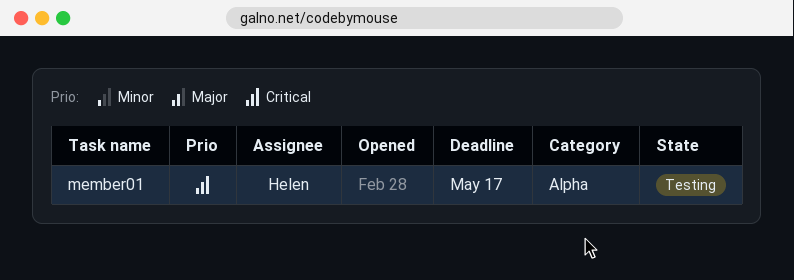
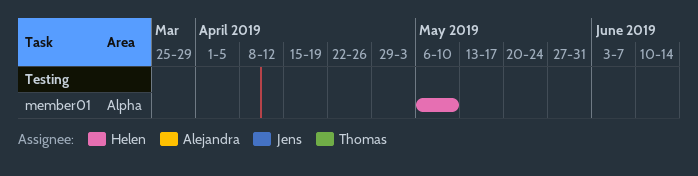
member01, due: May 17 -> May 10

